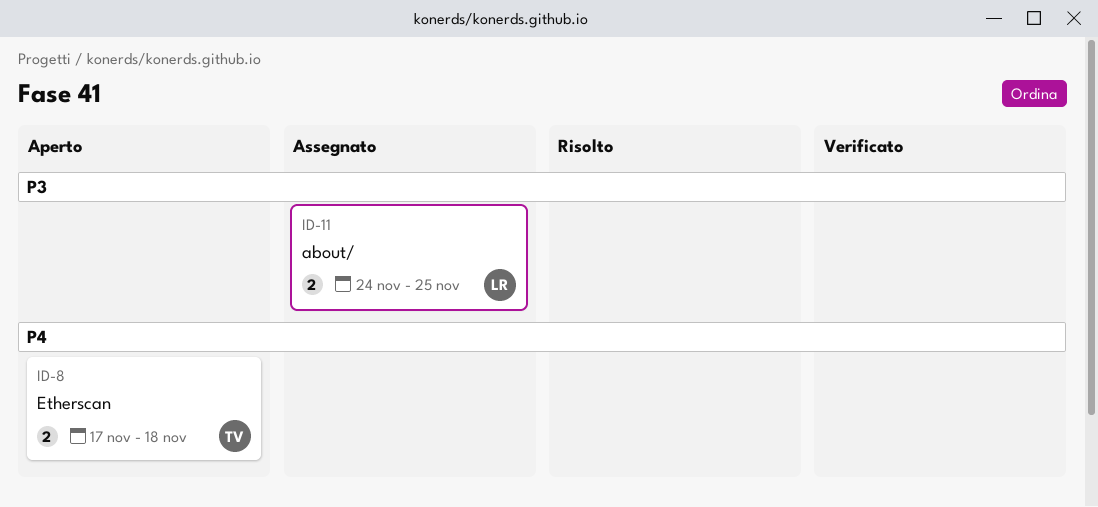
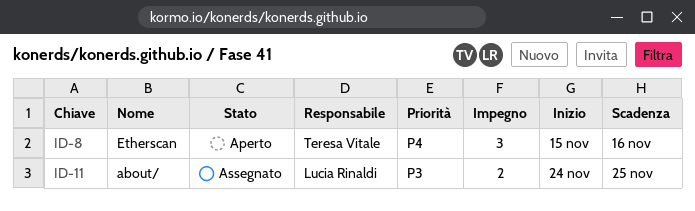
ID-8, estimate: 2 -> 3
ID-8, start: Nov 17 -> Nov 15
ID-8, due: Nov 18 -> Nov 16

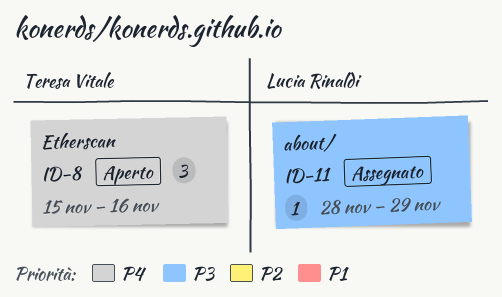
ID-11, estimate: 2 -> 1
ID-11, start: Nov 24 -> Nov 28
ID-11, due: Nov 25 -> Nov 29

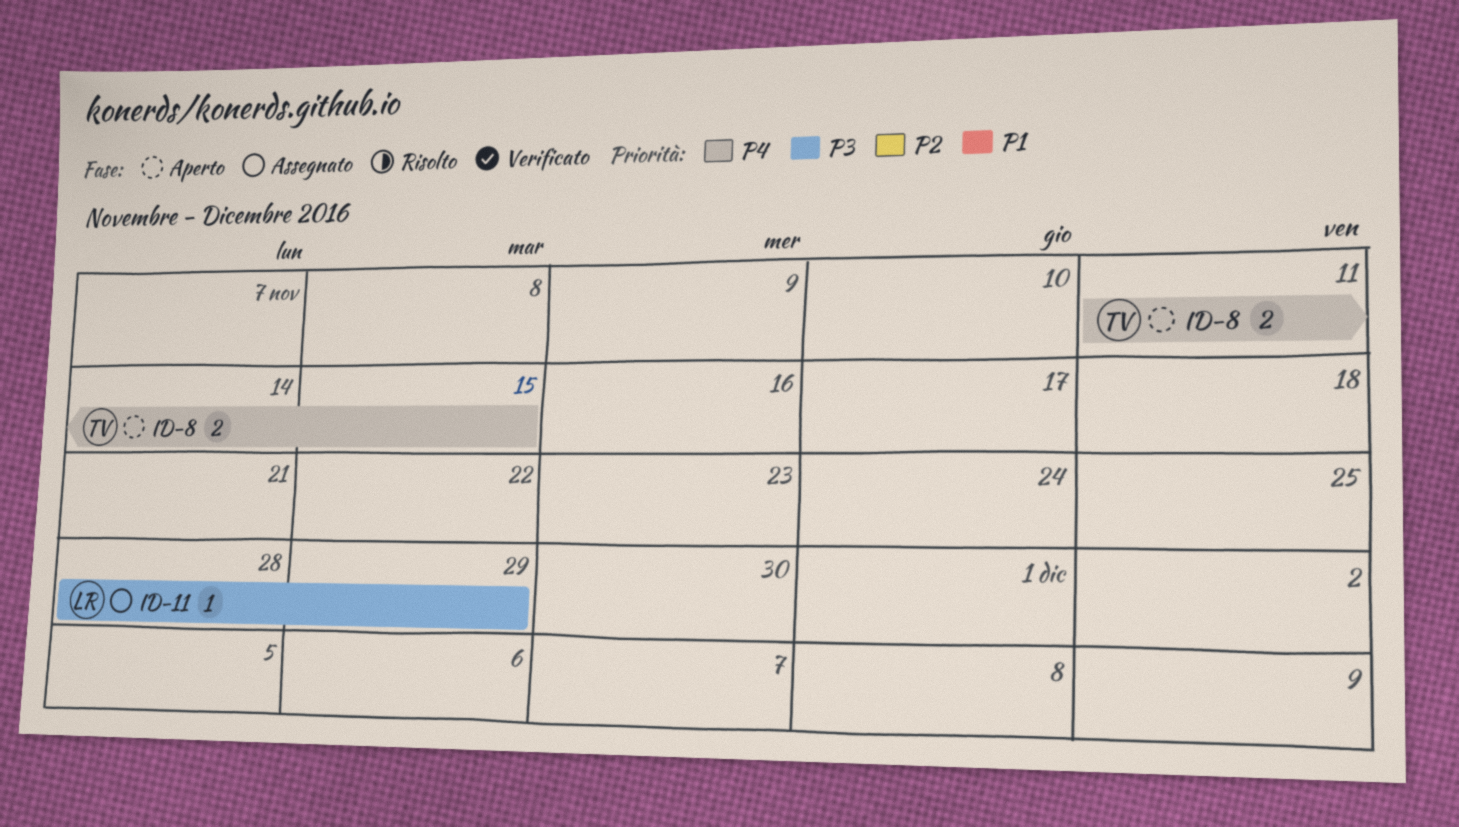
ID-8, estimate: 3 -> 2
ID-8, start: Nov 15 -> Nov 11
ID-8, due: Nov 16 -> Nov 15

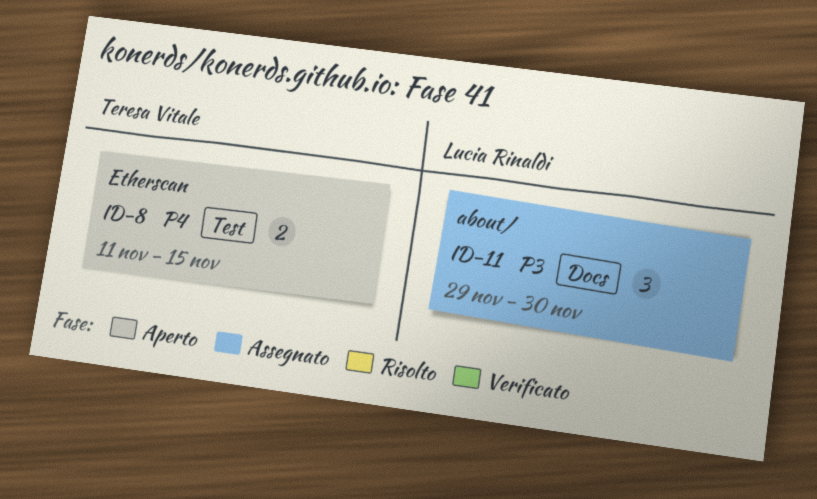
ID-11, estimate: 1 -> 3
ID-11, start: Nov 28 -> Nov 29
ID-11, due: Nov 29 -> Nov 30

